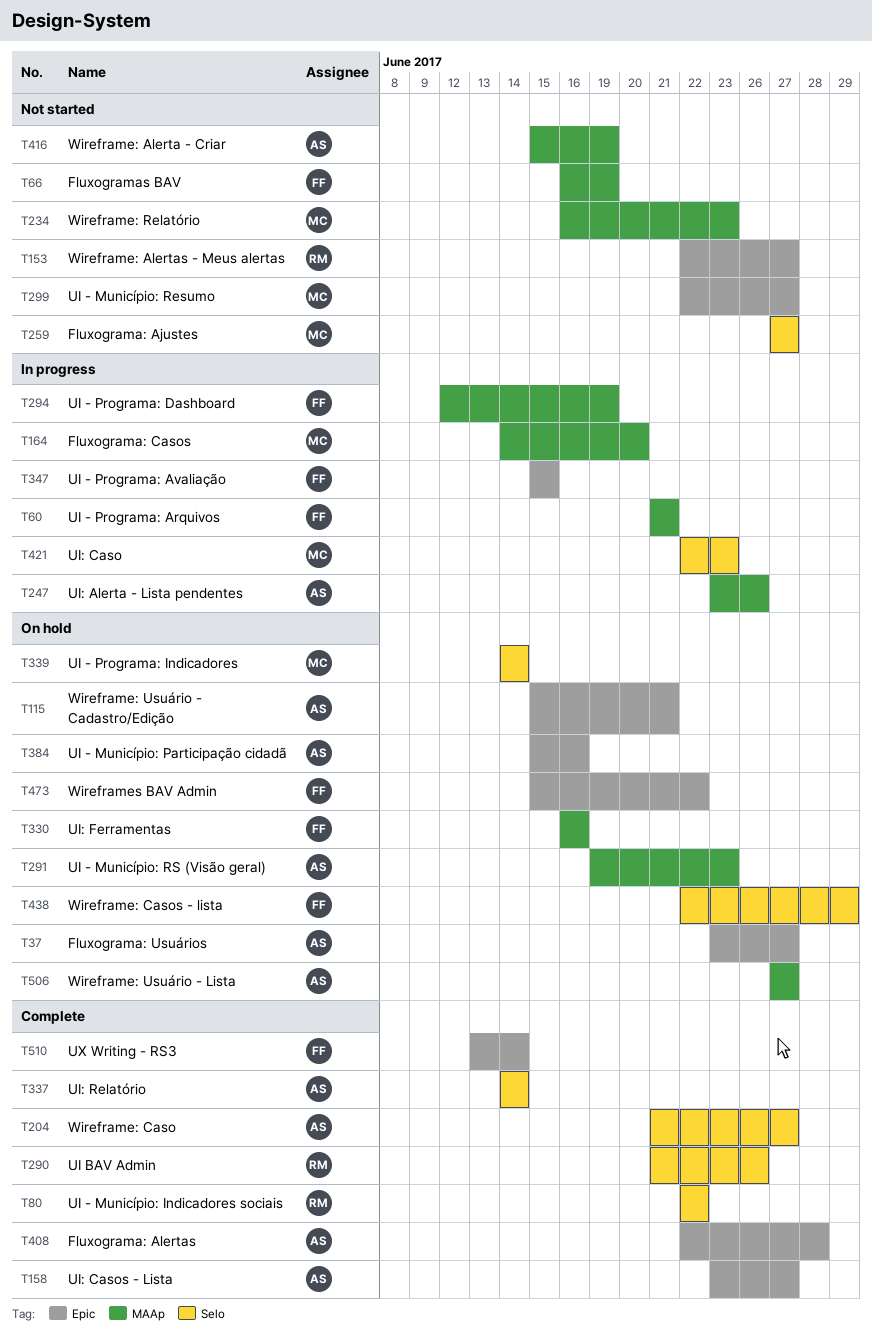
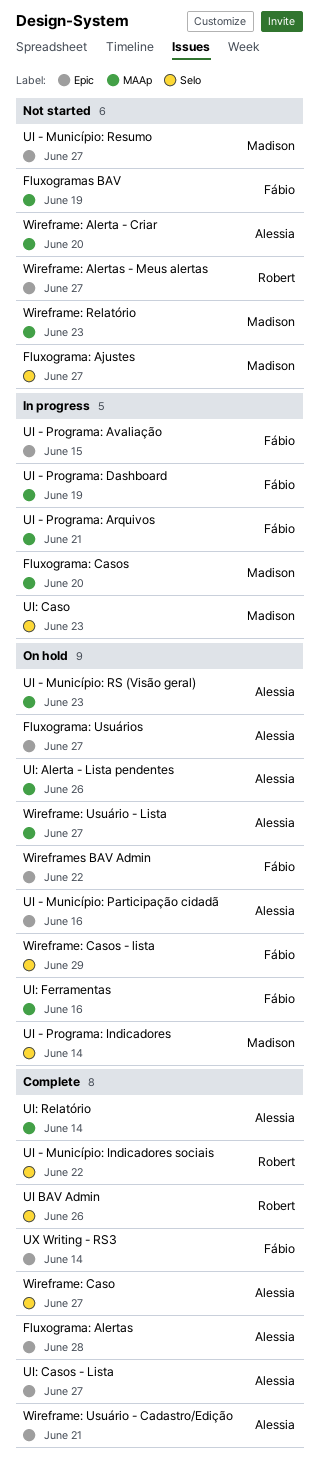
UI: Alerta - Lista pendentes, status: In progress -> On hold
UI: Relatório, label: Selo -> MAAp
Wireframe: Alerta - Criar, due: Jun 19 -> Jun 20
Wireframe: Usuário - Cadastro/Edição, status: On hold -> Complete

